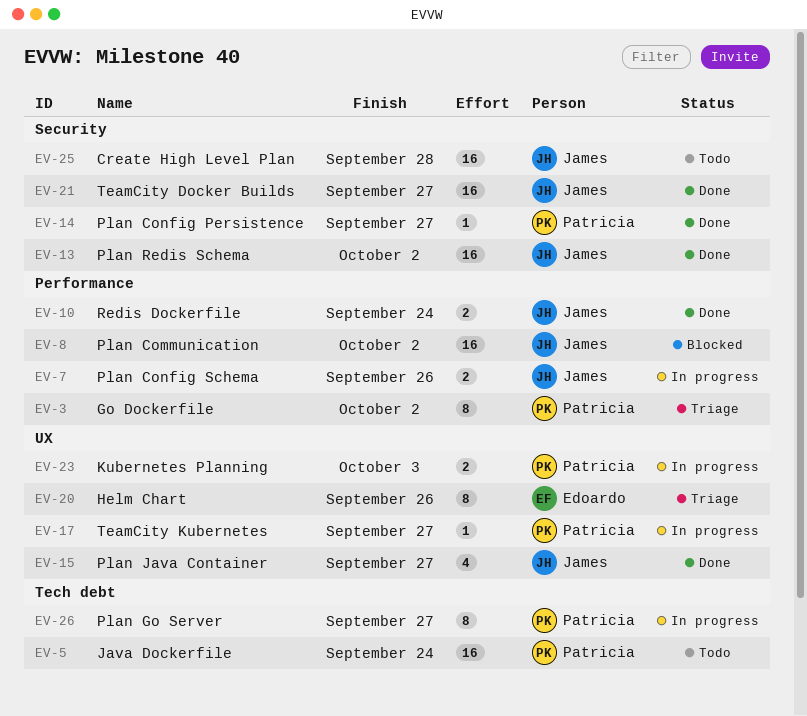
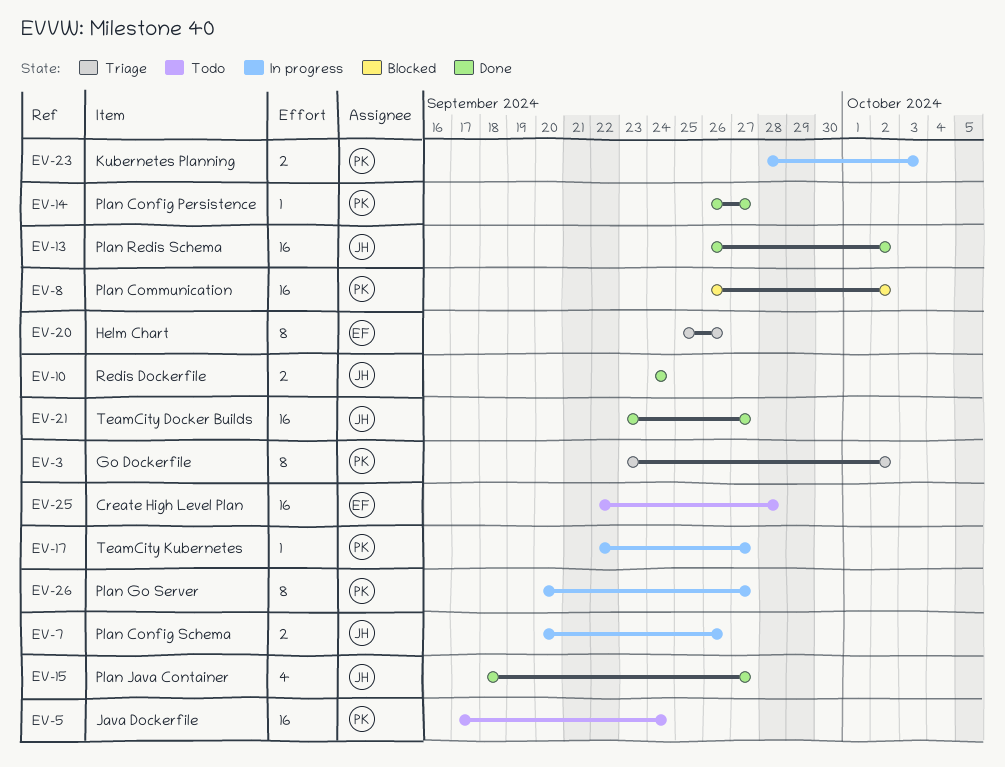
EV-8, owner: James -> Patricia
EV-25, owner: James -> Edoardo

